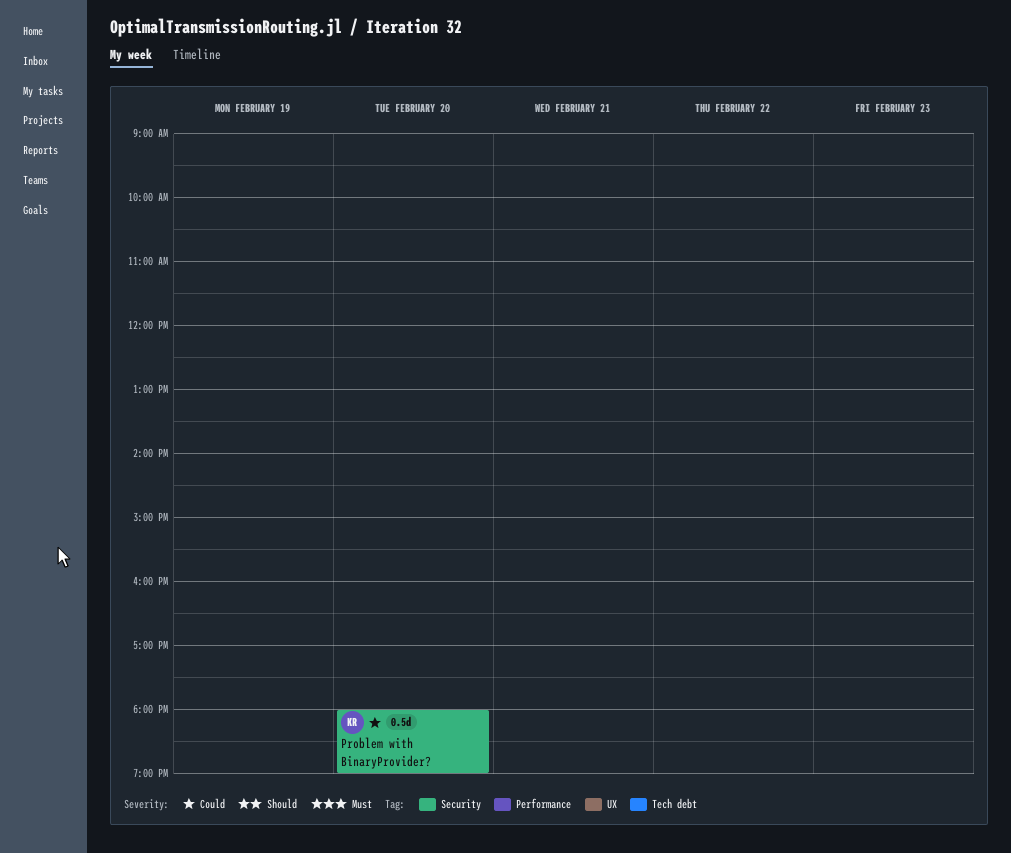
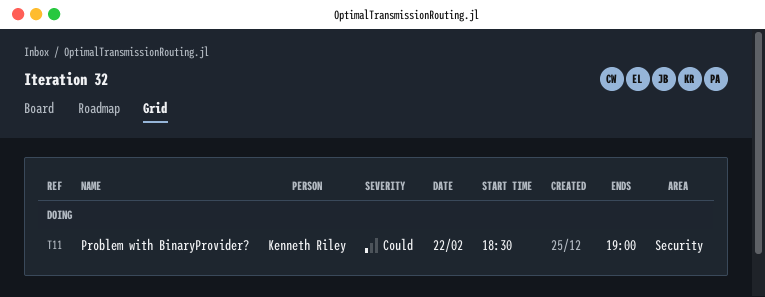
Problem with BinaryProvider?, day: Feb 20 -> Feb 22
Problem with BinaryProvider?, begins: 18:00 -> 18:30

